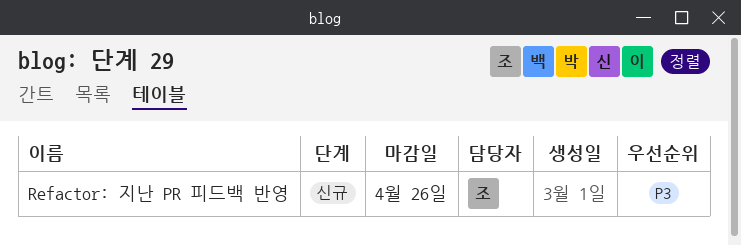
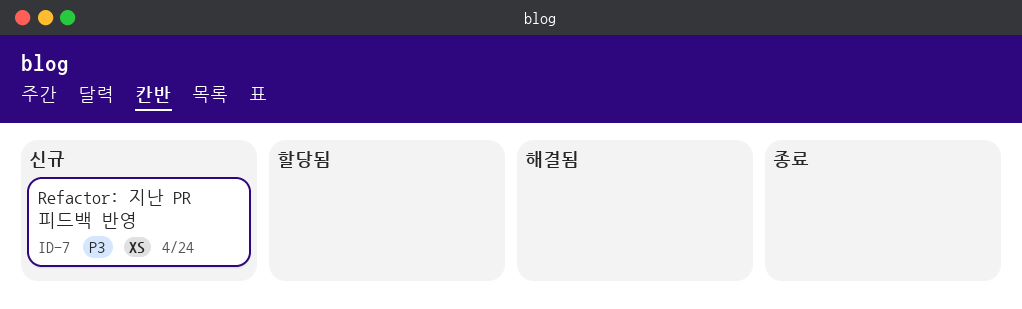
Refactor: 지난 PR 피드백 반영, due: Apr 26 -> Apr 24

